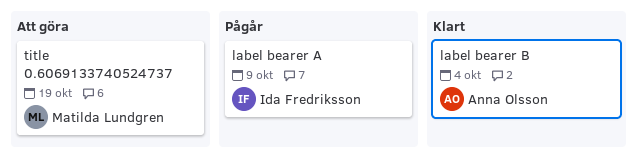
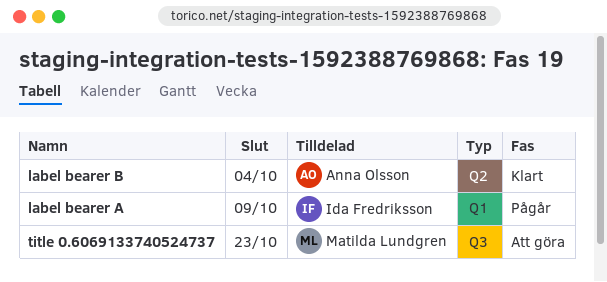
title 0.6069133740524737, due: Oct 19 -> Oct 23

